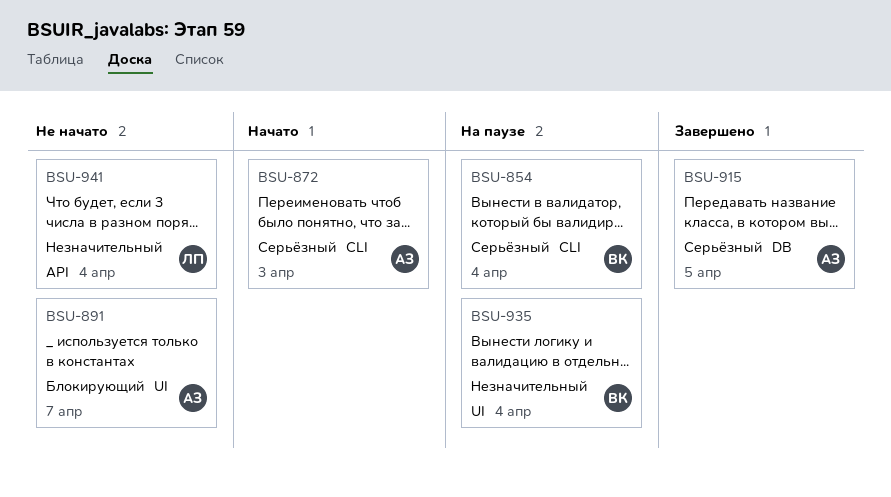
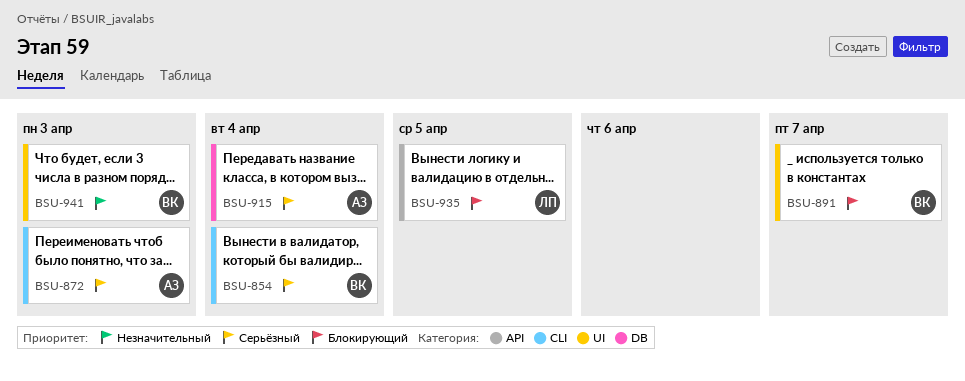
BSU-891, owner: АЗ -> ВК
BSU-915, due: Apr 5 -> Apr 4
BSU-935, owner: ВК -> ЛП
BSU-935, priority: Незначительный -> Блокирующий
BSU-935, label: UI -> API
BSU-935, due: Apr 4 -> Apr 5
BSU-941, owner: ЛП -> ВК
BSU-941, label: API -> UI
BSU-941, due: Apr 4 -> Apr 3

